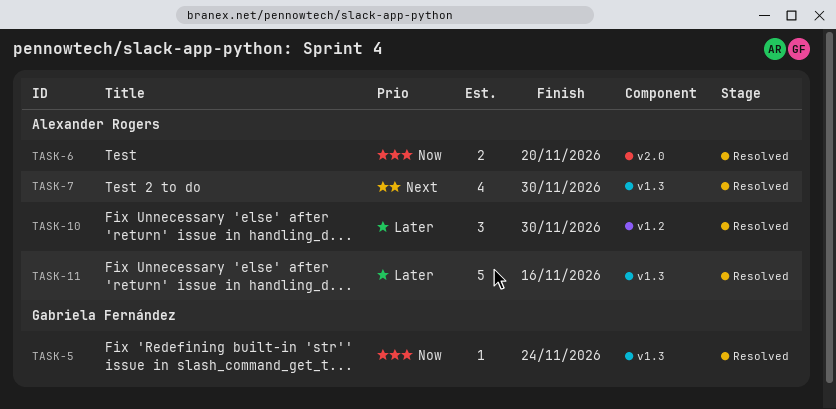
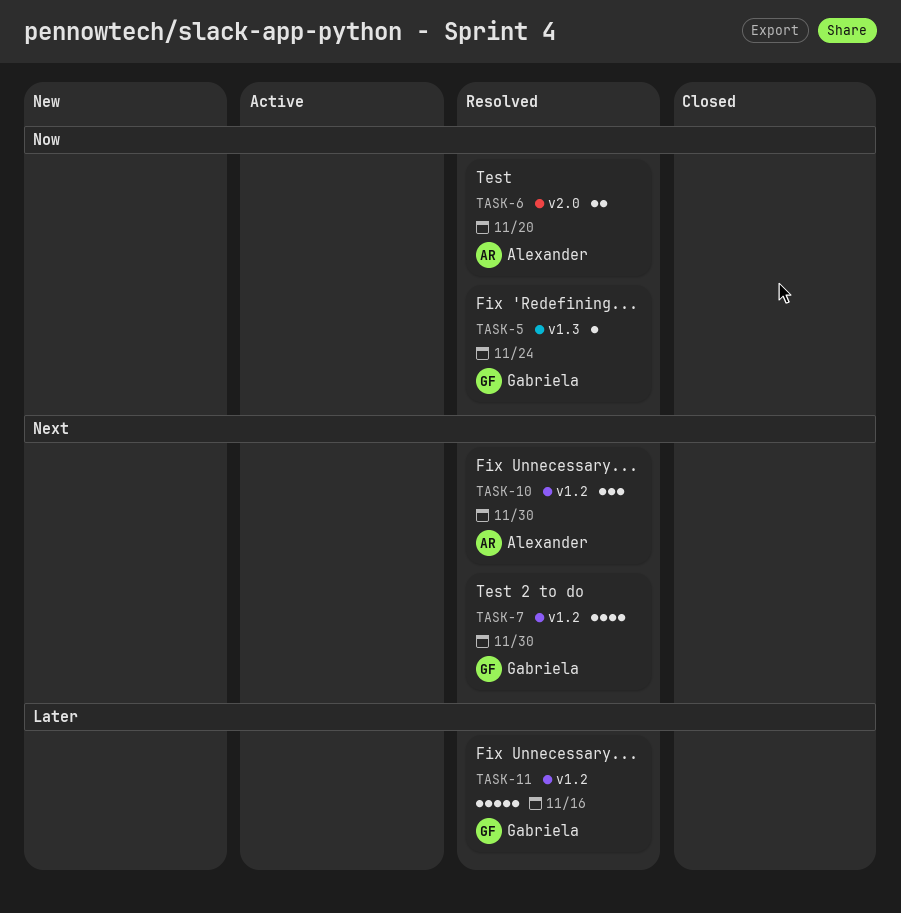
TASK-7, owner: Alexander Rogers -> Gabriela Fernández
TASK-7, label: v1.3 -> v1.2
TASK-10, priority: Later -> Next
TASK-11, owner: Alexander Rogers -> Gabriela Fernández
TASK-11, label: v1.3 -> v1.2

